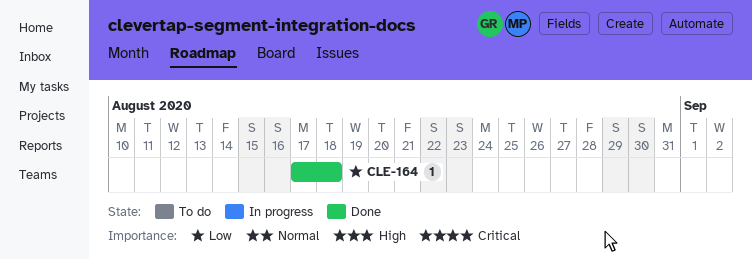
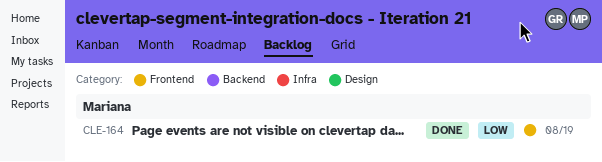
CLE-164, due: Aug 18 -> Aug 19

